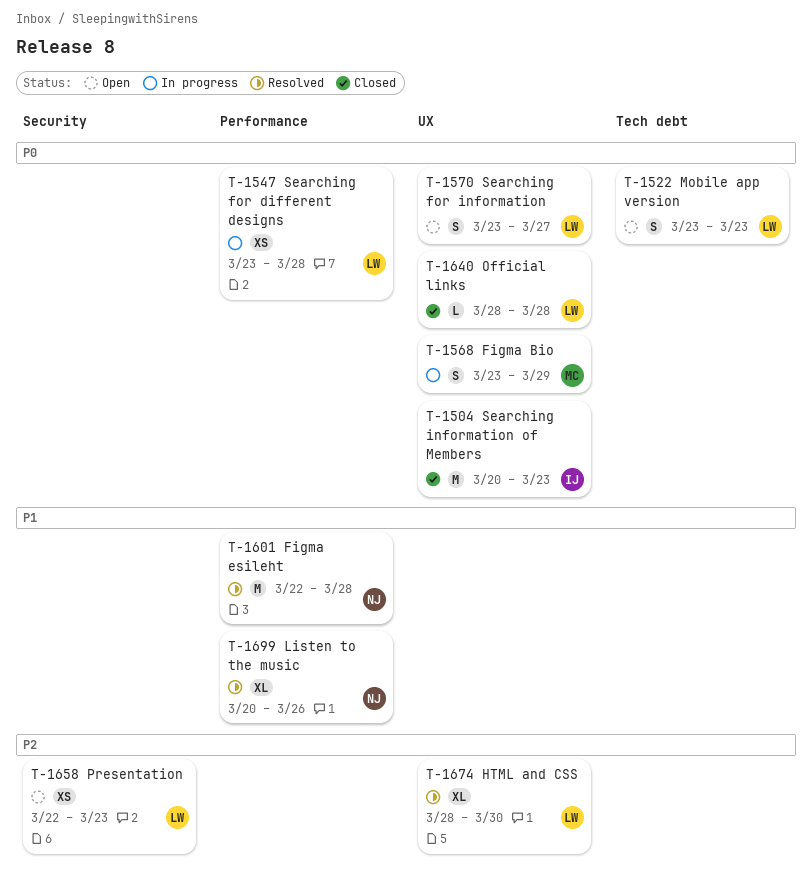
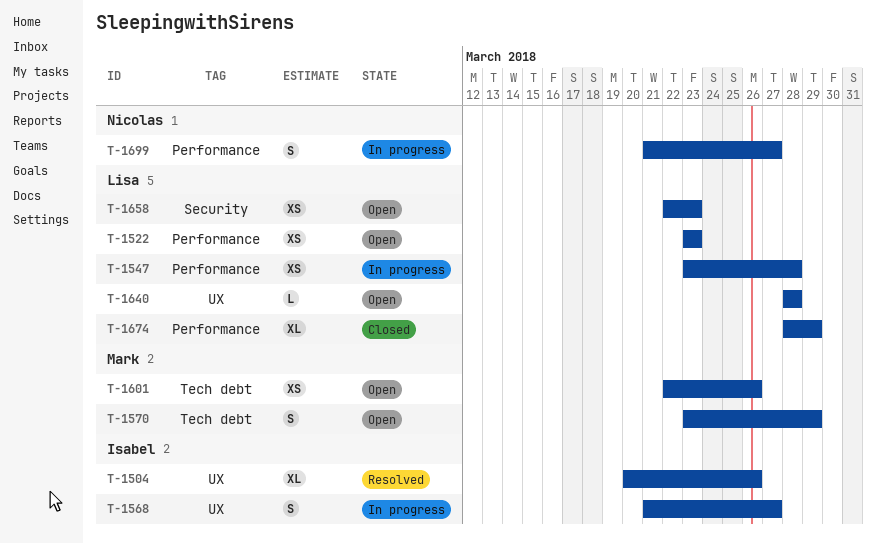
T-1504, status: Closed -> Resolved
T-1504, estimate: M -> XL
T-1504, due: Mar 23 -> Mar 26
T-1522, label: Tech debt -> Performance
T-1522, estimate: S -> XS
T-1568, owner: Mark -> Isabel
T-1568, start: Mar 23 -> Mar 21
T-1568, due: Mar 29 -> Mar 27
T-1570, owner: Lisa -> Mark
T-1570, label: UX -> Tech debt
T-1570, due: Mar 27 -> Mar 29
T-1601, status: Resolved -> Open
T-1601, owner: Nicolas -> Mark
T-1601, label: Performance -> Tech debt
T-1601, estimate: M -> XS
T-1601, due: Mar 28 -> Mar 26
T-1640, status: Closed -> Open
T-1674, status: Resolved -> Closed
T-1674, label: UX -> Performance
T-1674, due: Mar 30 -> Mar 29
T-1699, status: Resolved -> In progress
T-1699, estimate: XL -> S
T-1699, start: Mar 20 -> Mar 21
T-1699, due: Mar 26 -> Mar 27

